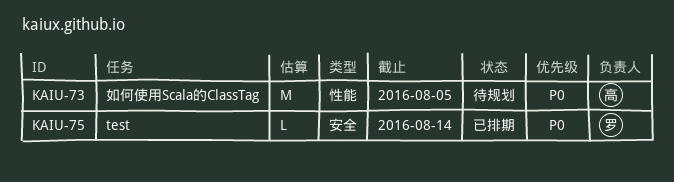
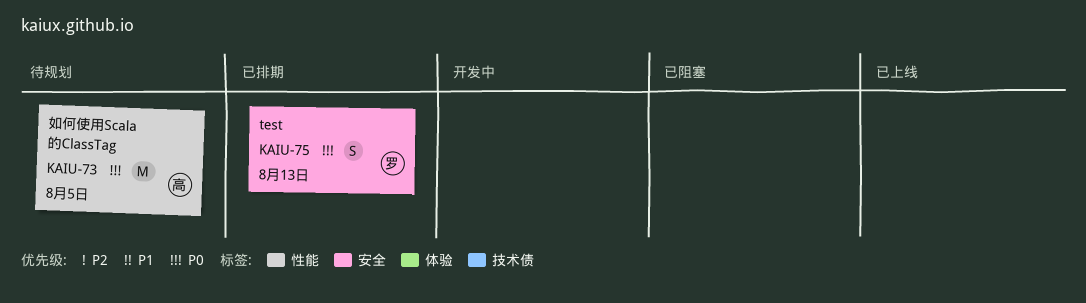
KAIU-75, estimate: L -> S
KAIU-75, due: Aug 14 -> Aug 13

